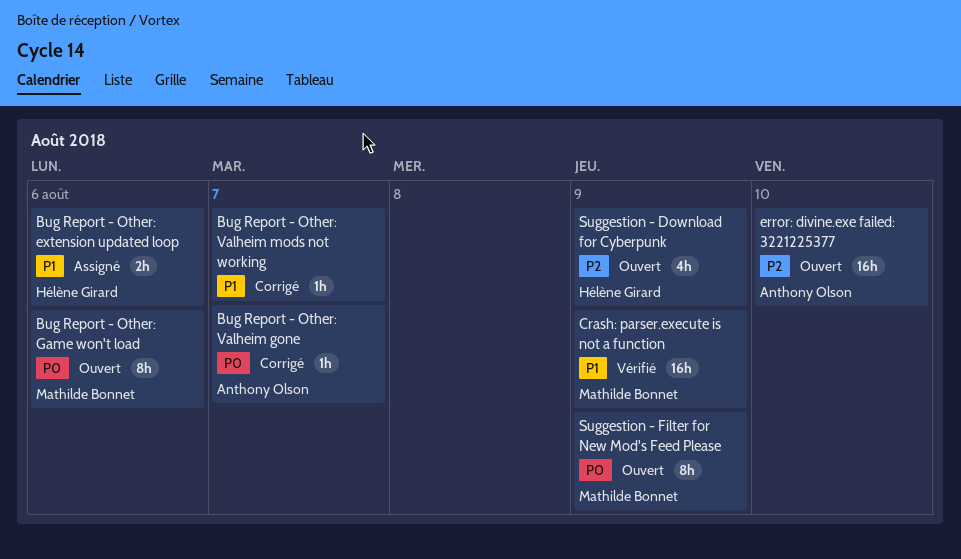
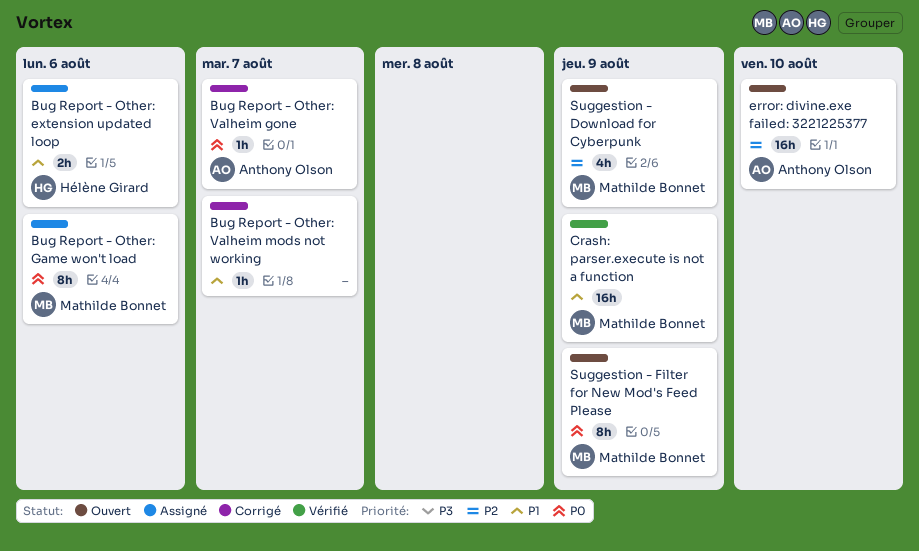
Bug Report - Other: Game won't load, status: Ouvert -> Assigné
Suggestion - Download for Cyberpunk, owner: Hélène Girard -> Mathilde Bonnet

